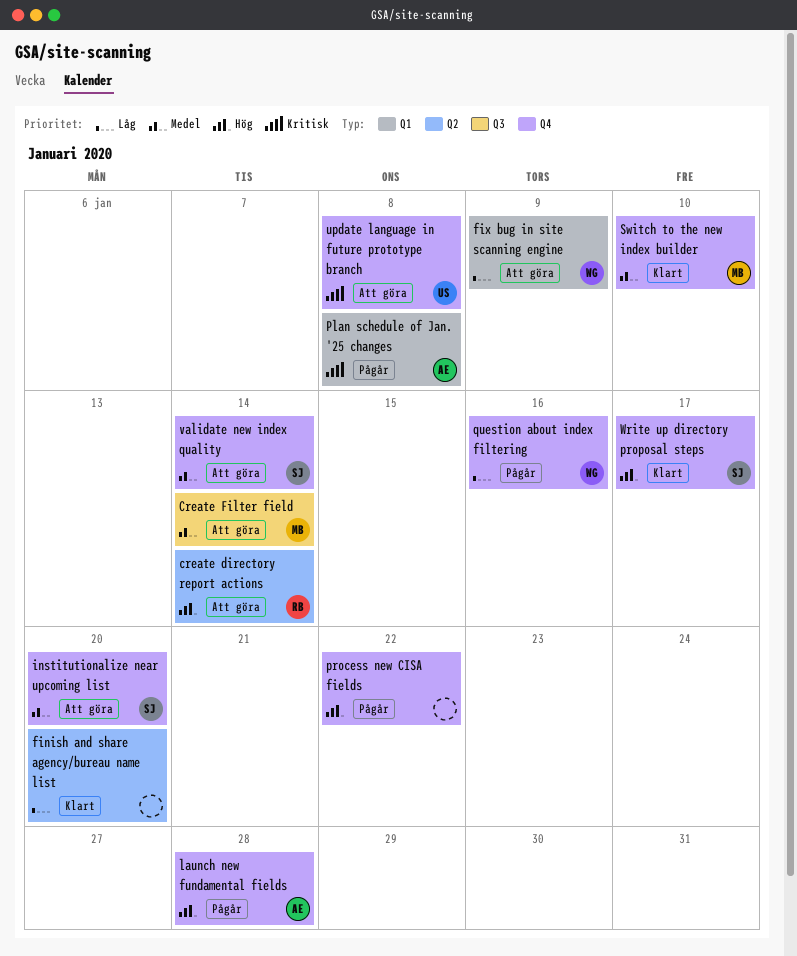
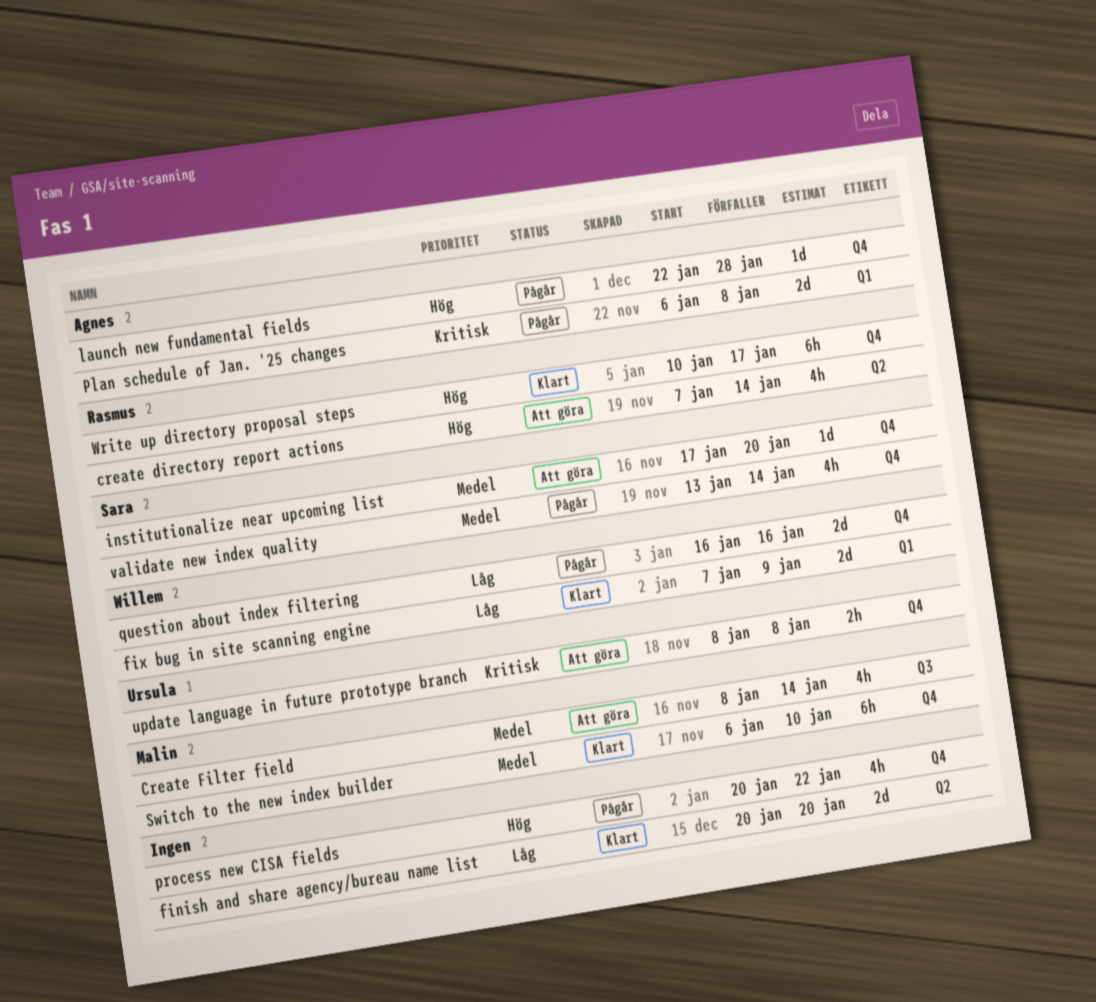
fix bug in site scanning engine, status: Att göra -> Klart
validate new index quality, status: Att göra -> Pågår
Write up directory proposal steps, owner: Sara -> Rasmus

